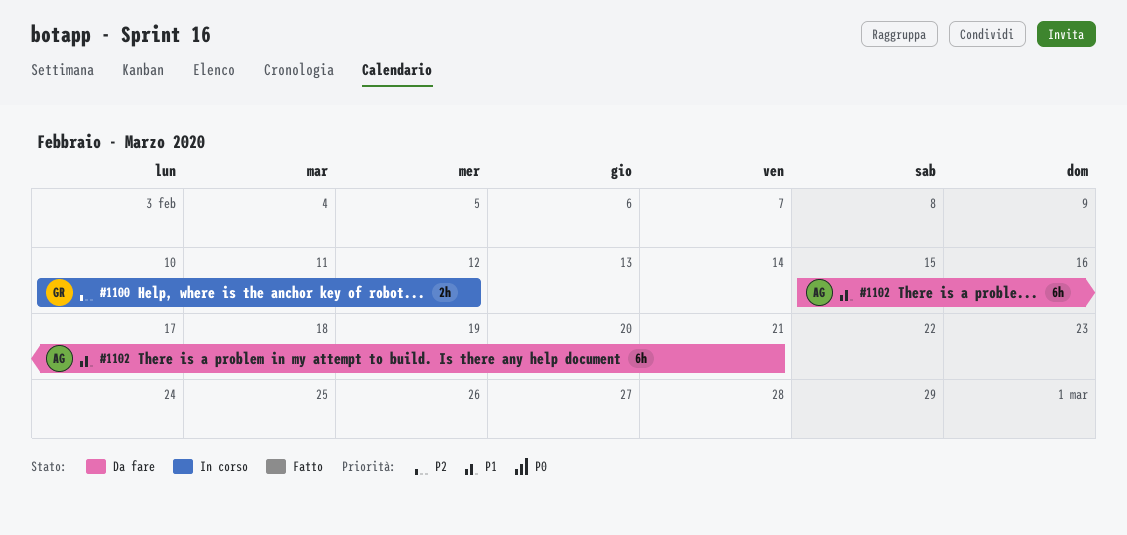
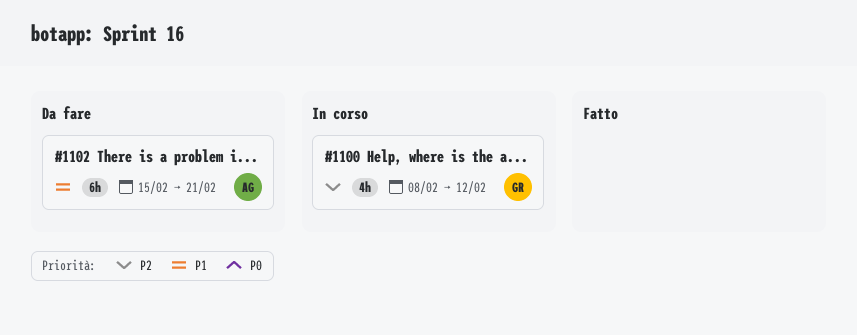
#1100, estimate: 2h -> 4h
#1100, start: Feb 10 -> Feb 8

